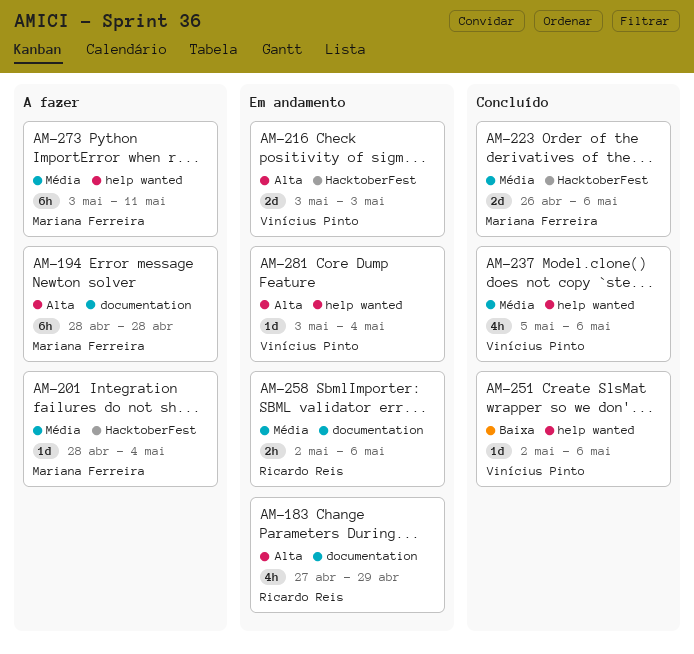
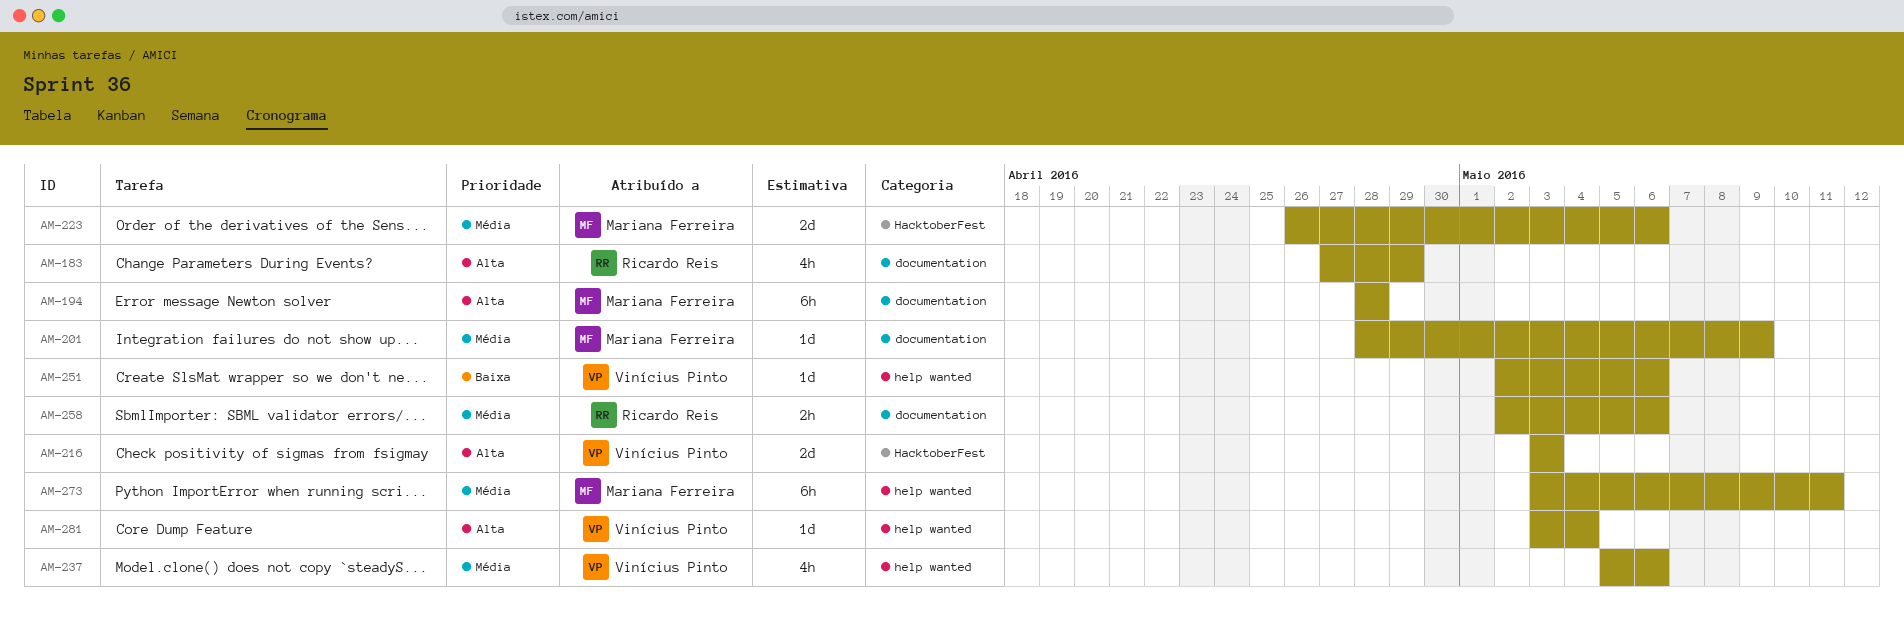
AM-201, label: HacktoberFest -> documentation
AM-201, due: May 4 -> May 9

